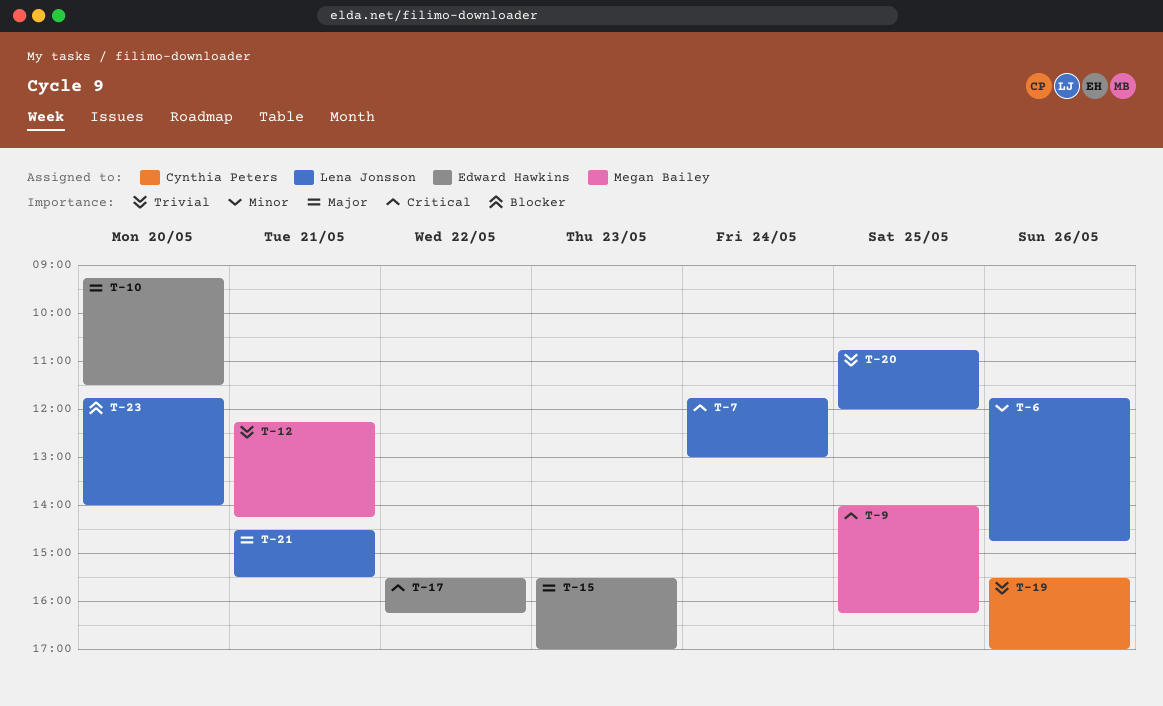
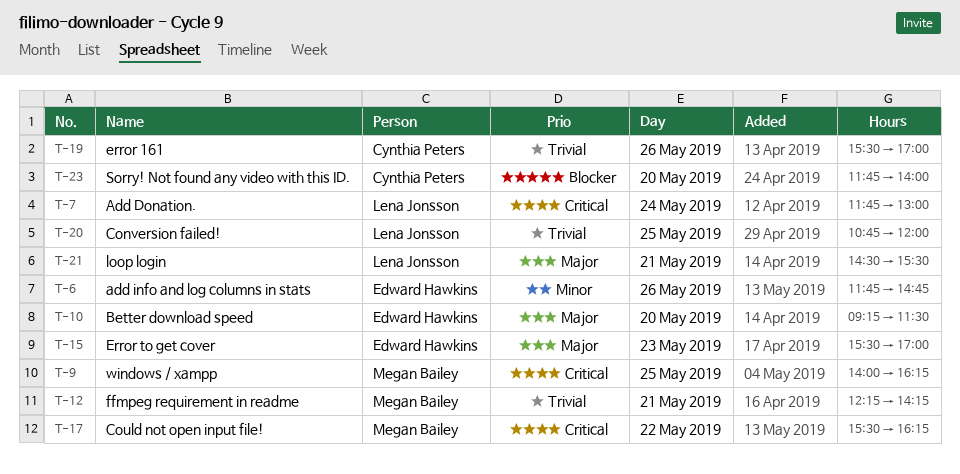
T-6, owner: Lena Jonsson -> Edward Hawkins
T-17, owner: Edward Hawkins -> Megan Bailey
T-23, owner: Lena Jonsson -> Cynthia Peters

